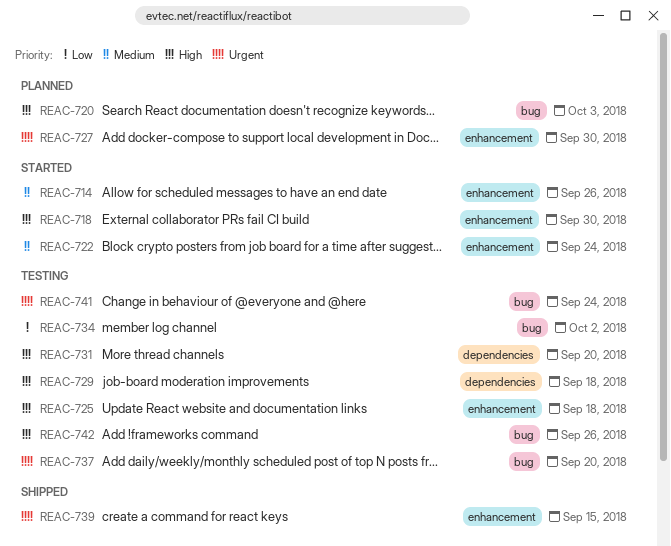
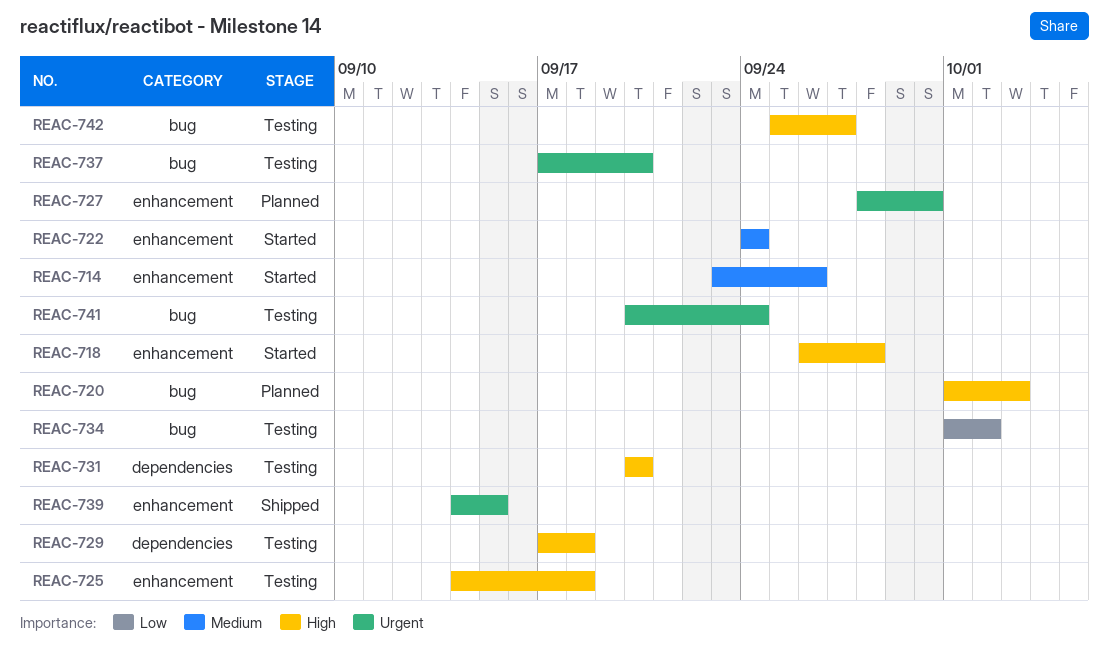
REAC-718, due: Sep 30 -> Sep 28
REAC-742, due: Sep 26 -> Sep 27

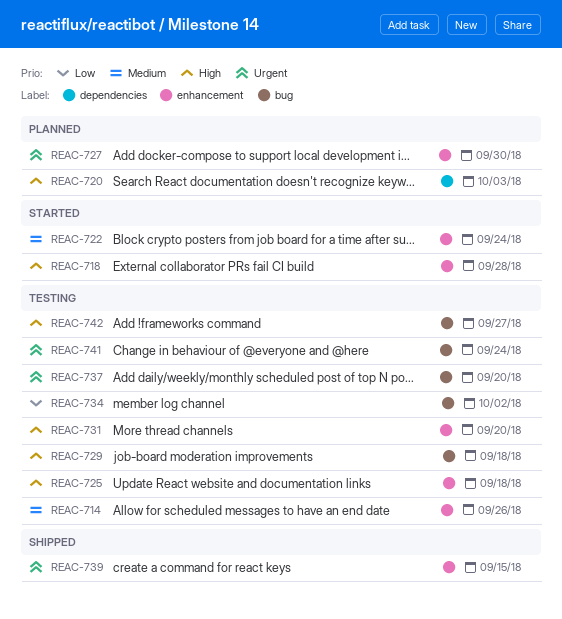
REAC-714, status: Started -> Testing
REAC-720, label: bug -> dependencies
REAC-729, label: dependencies -> bug
REAC-731, label: dependencies -> enhancement

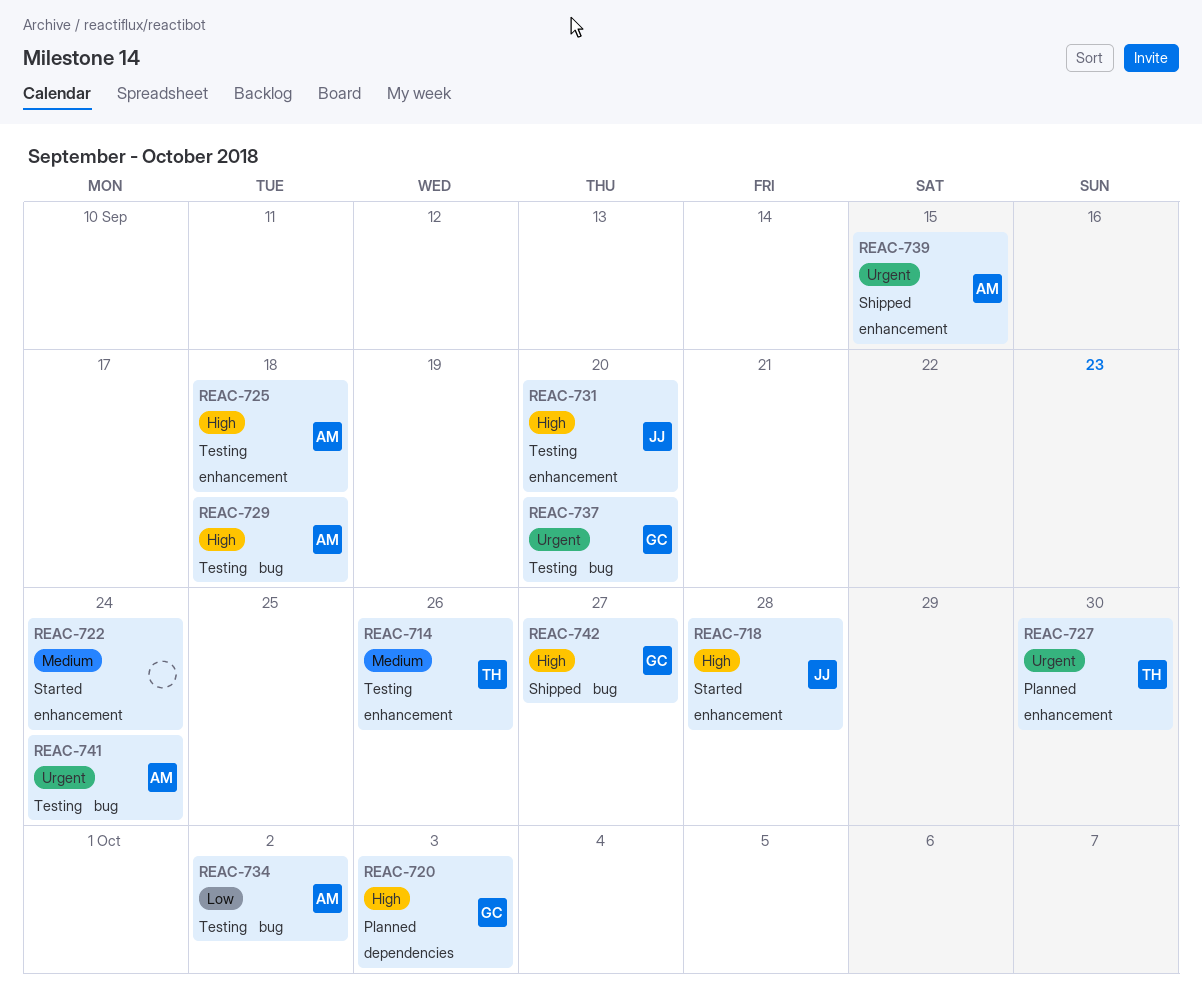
REAC-742, status: Testing -> Shipped

